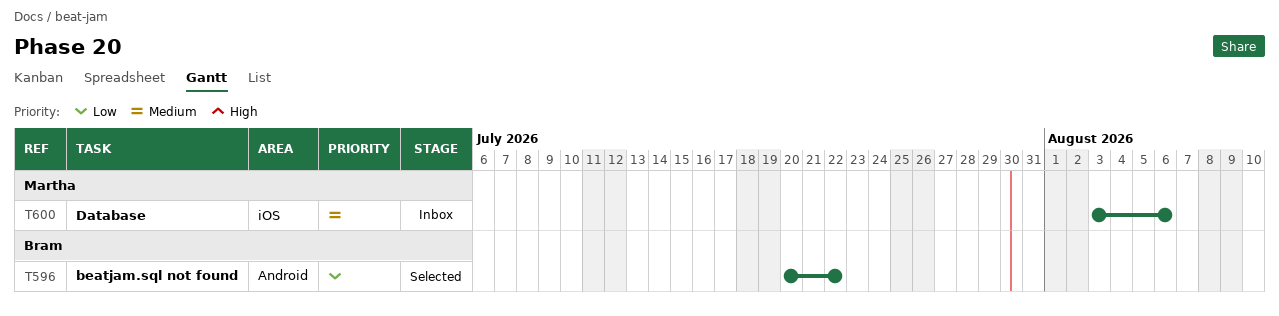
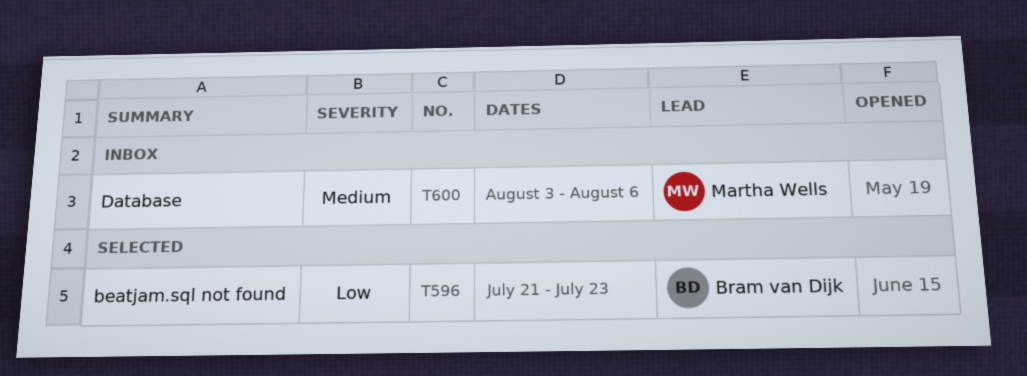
T596, start: Jul 20 -> Jul 21
T596, due: Jul 22 -> Jul 23

